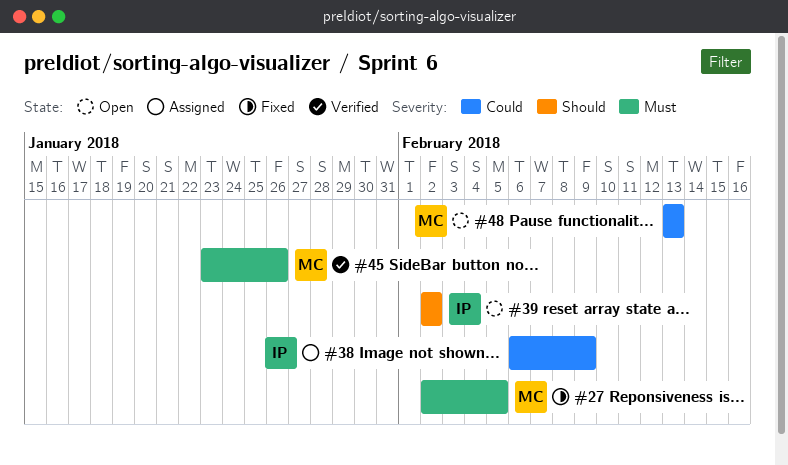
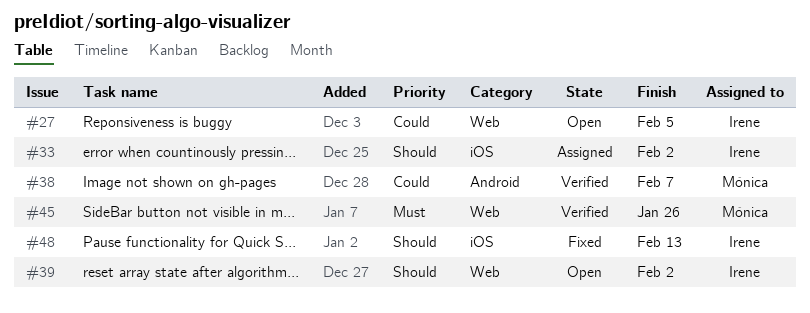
#27, status: Fixed -> Open
#27, owner: Mónica -> Irene
#27, priority: Must -> Could
#33: none -> present
#38, status: Assigned -> Verified
#38, owner: Irene -> Mónica
#38, due: Feb 9 -> Feb 7
#48, status: Open -> Fixed
#48, owner: Mónica -> Irene
#48, priority: Could -> Should

